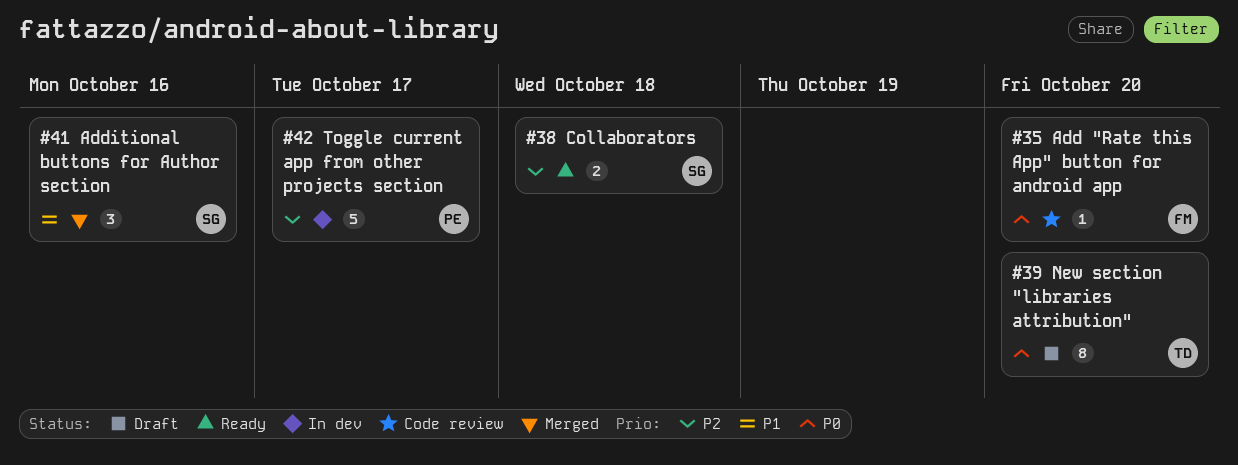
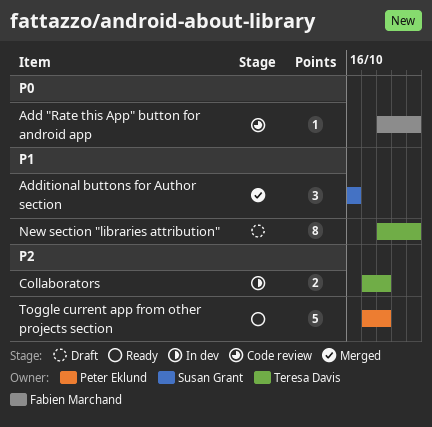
Collaborators, status: Ready -> In dev
Collaborators, owner: Susan Grant -> Teresa Davis
New section "libraries attribution", priority: P0 -> P1
Toggle current app from other projects section, status: In dev -> Ready
Toggle current app from other projects section, due: Oct 17 -> Oct 18

